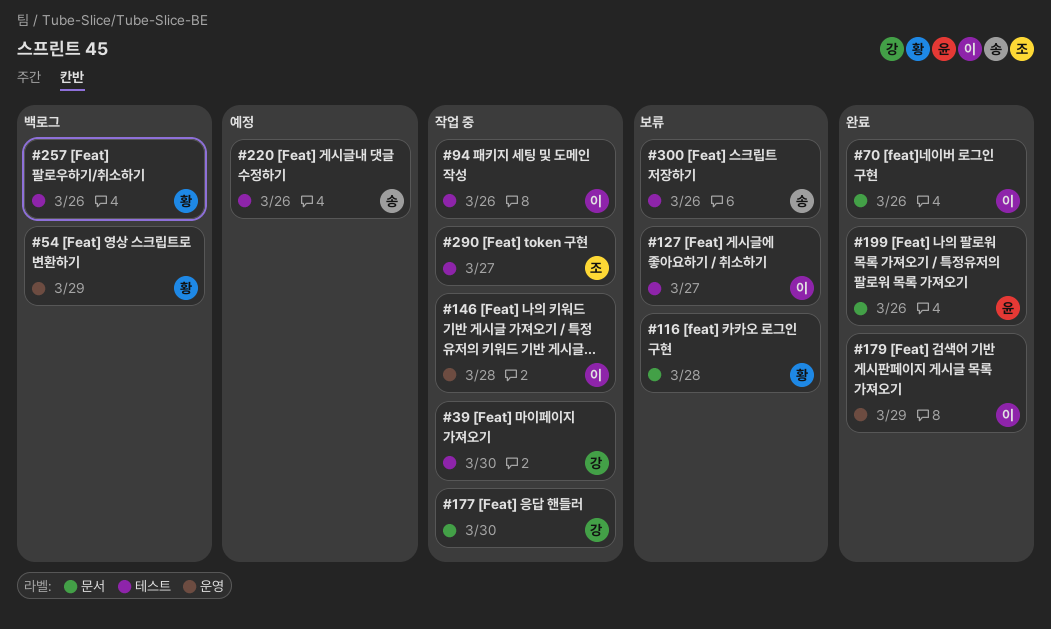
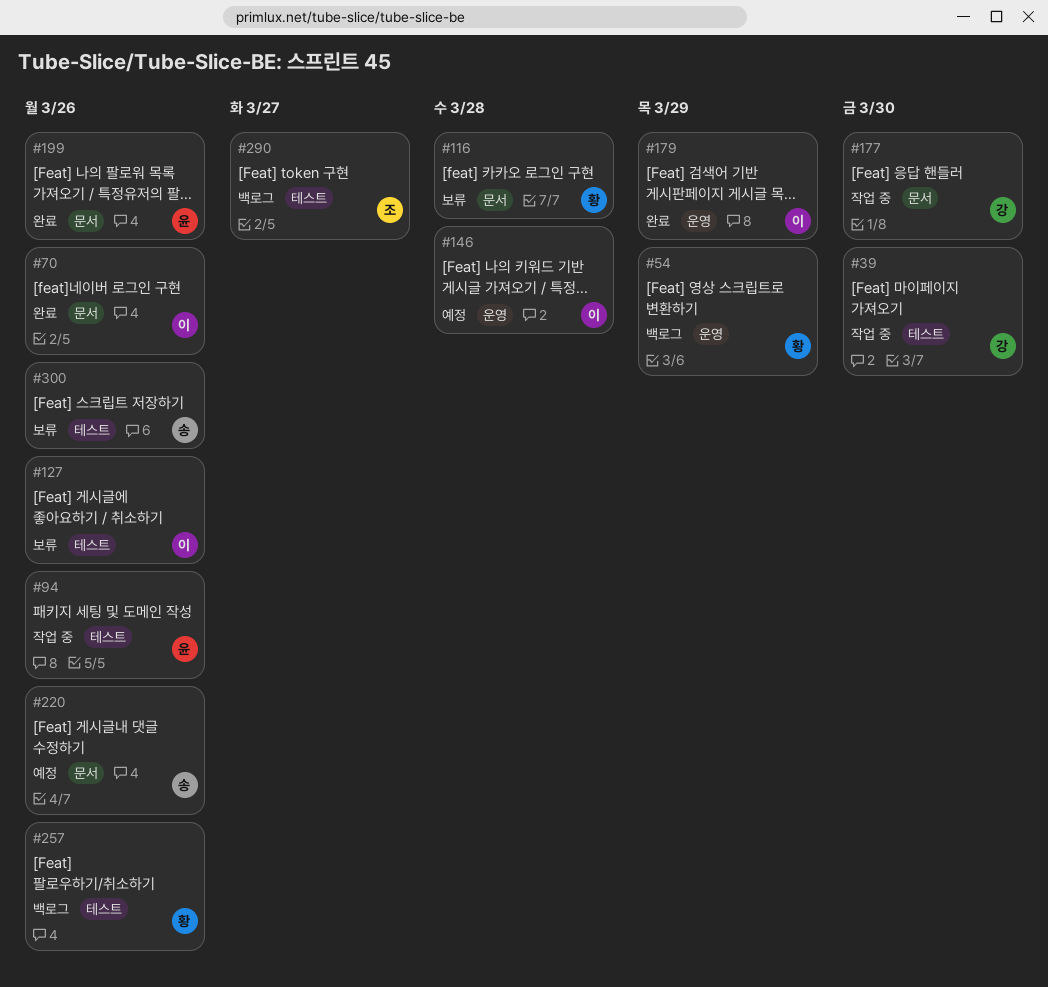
#94, owner: 이 -> 윤
#127, due: Mar 27 -> Mar 26
#146, status: 작업 중 -> 예정
#220, label: 테스트 -> 문서
#290, status: 작업 중 -> 백로그

